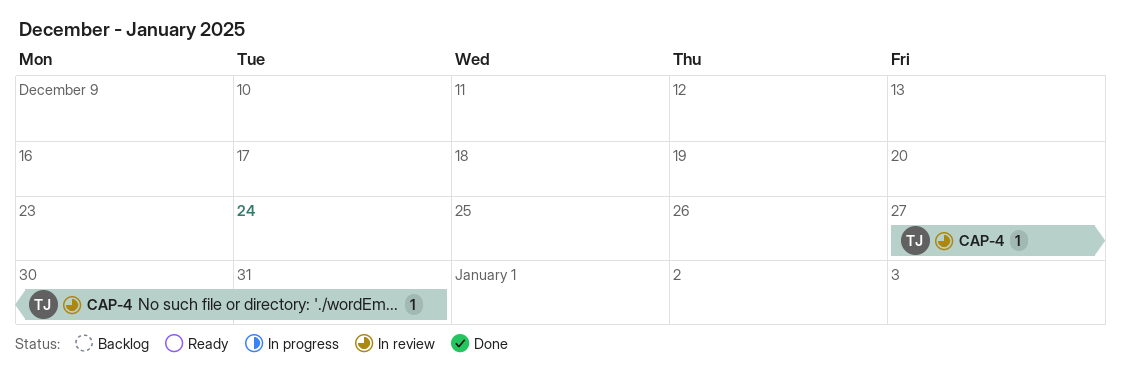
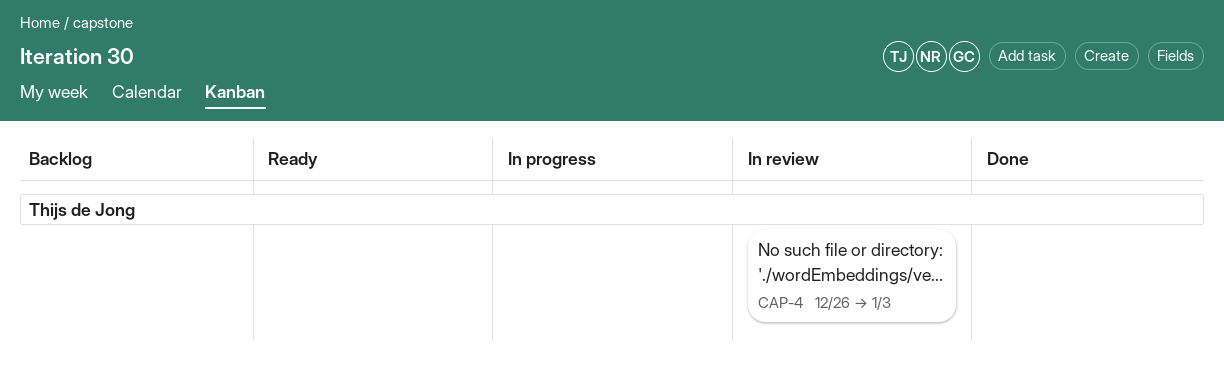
CAP-4, start: Dec 27 -> Dec 26
CAP-4, due: Dec 31 -> Jan 3

